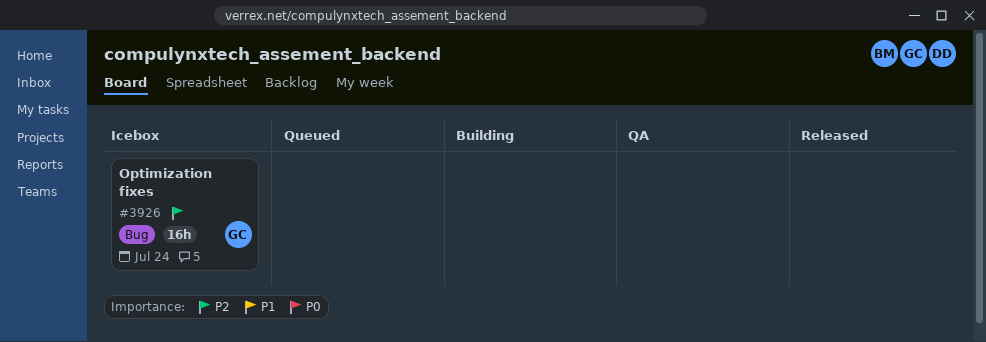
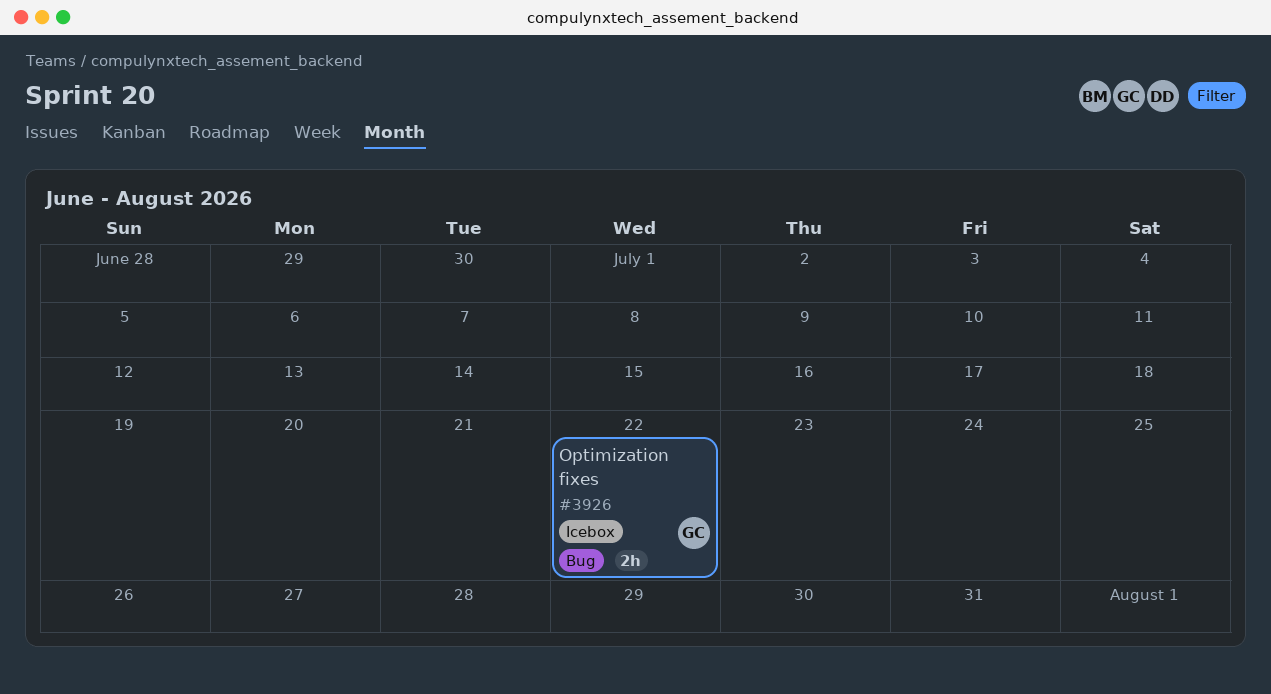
#3926, estimate: 16h -> 2h
#3926, due: Jul 24 -> Jul 22

